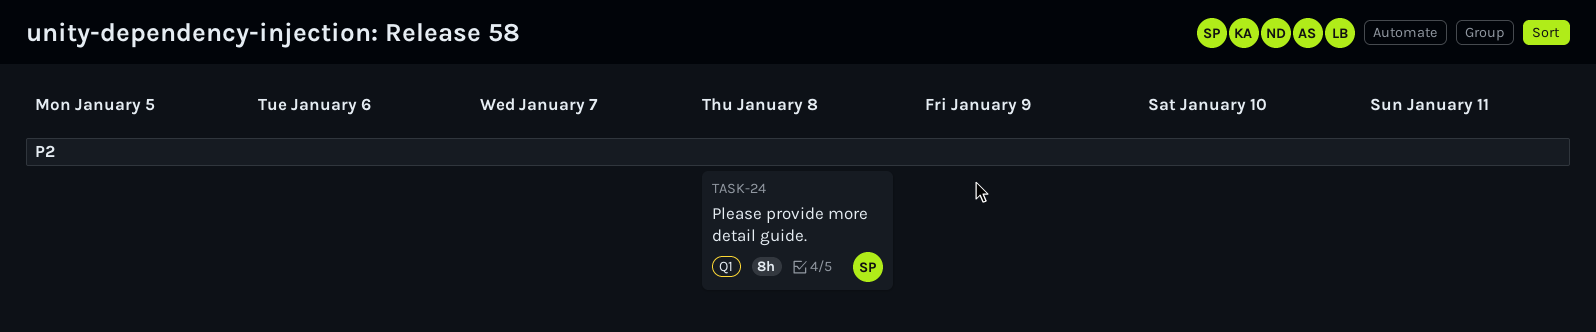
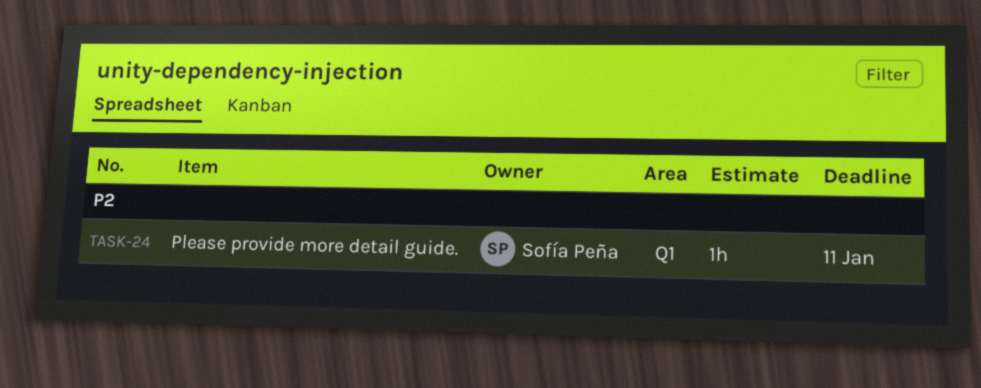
TASK-24, estimate: 8h -> 1h
TASK-24, due: Jan 8 -> Jan 11

